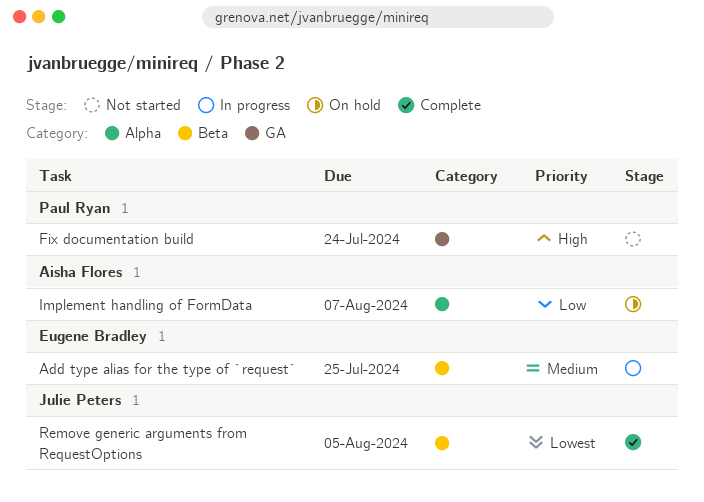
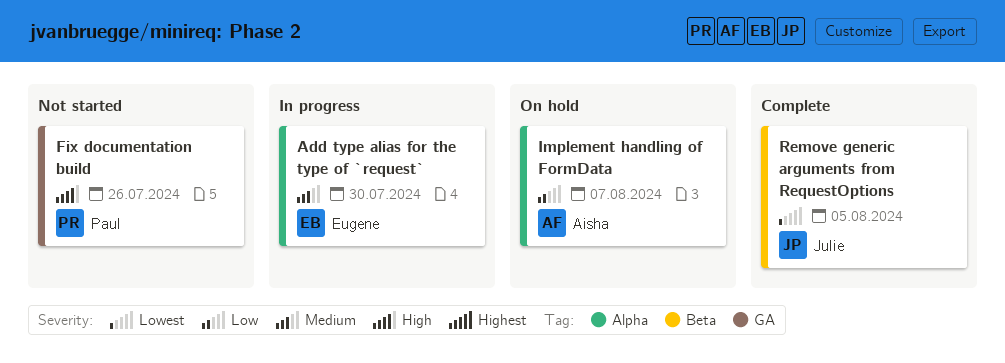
Add type alias for the type of `request`, label: Beta -> Alpha
Add type alias for the type of `request`, due: Jul 25 -> Jul 30
Fix documentation build, due: Jul 24 -> Jul 26

